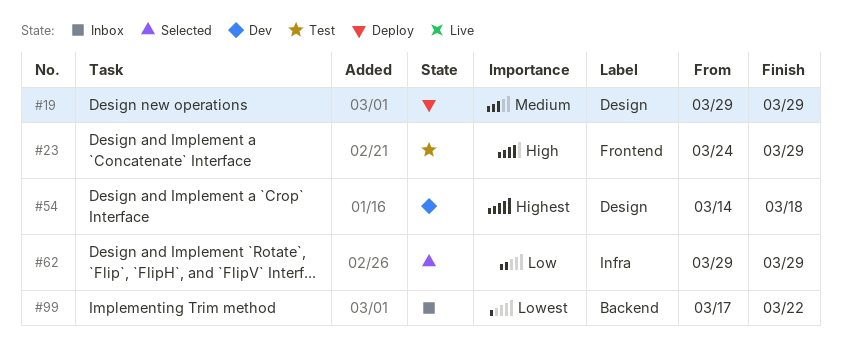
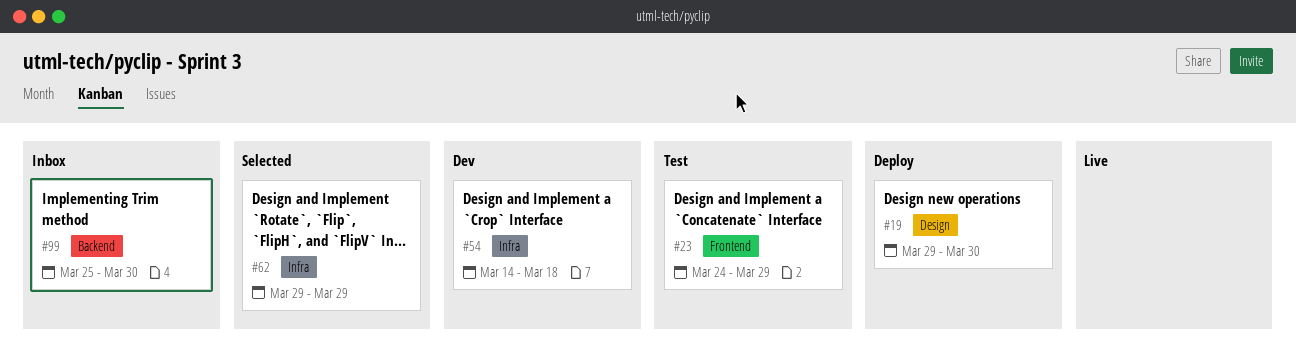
#19, due: Mar 29 -> Mar 30
#54, label: Design -> Infra
#99, start: Mar 17 -> Mar 25
#99, due: Mar 22 -> Mar 30

